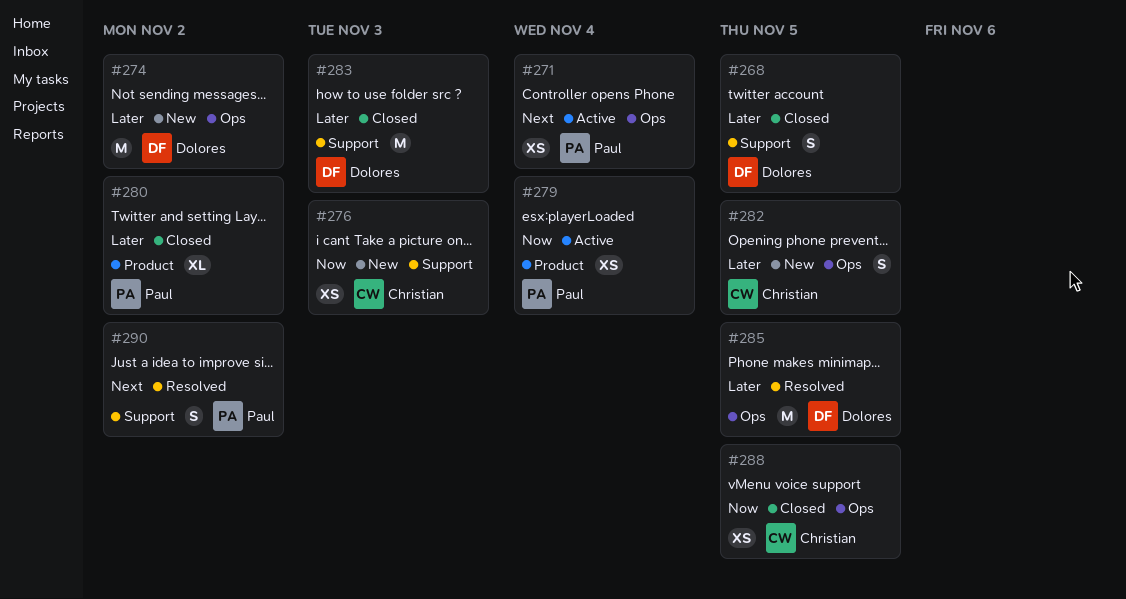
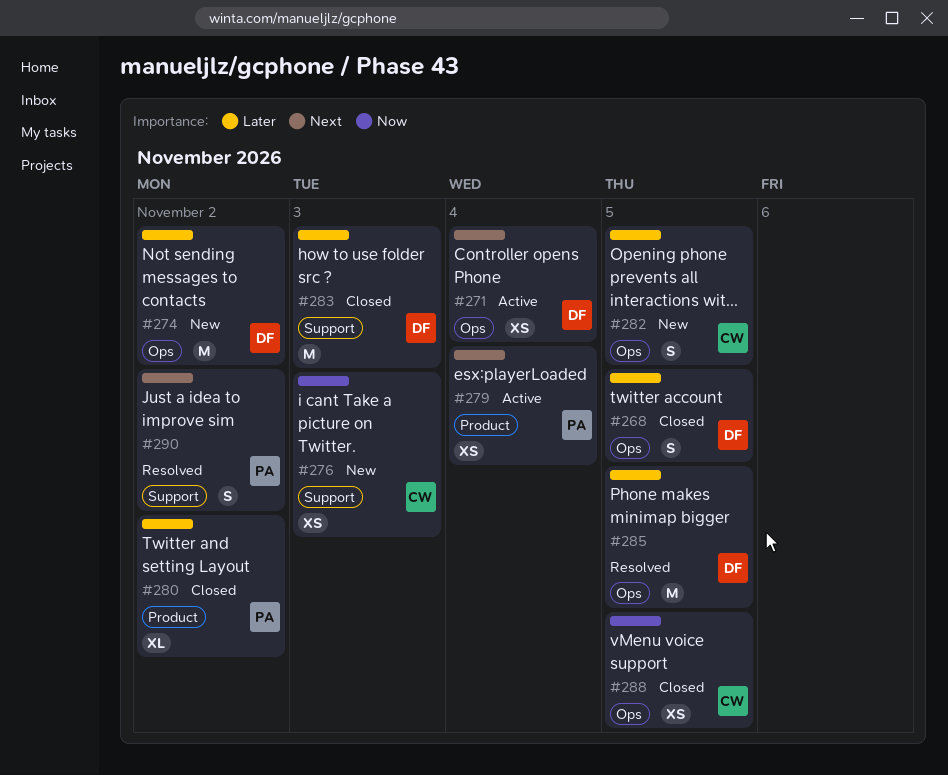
#268, label: Support -> Ops
#271, owner: Paul -> Dolores
#279, priority: Now -> Next

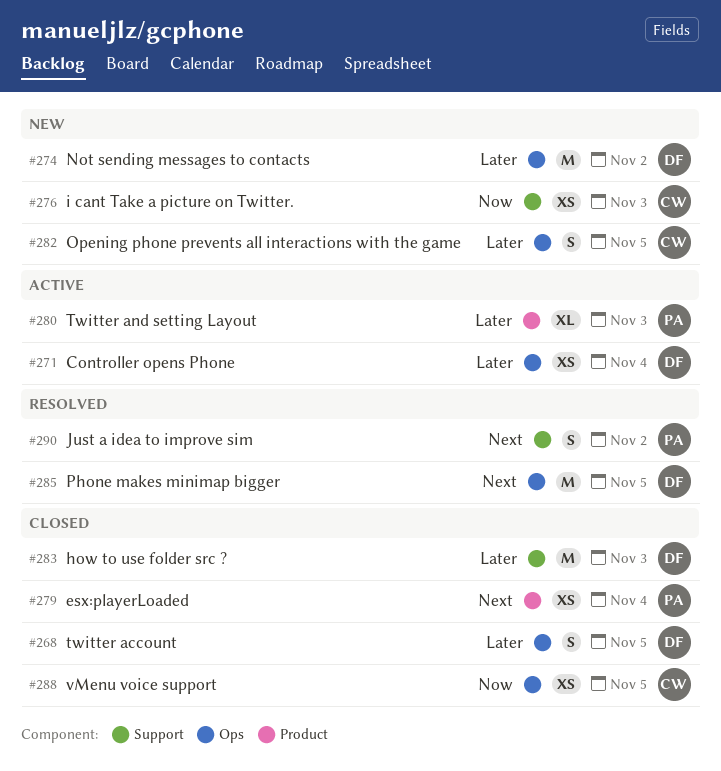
#271, priority: Next -> Later
#279, status: Active -> Closed
#280, status: Closed -> Active
#280, due: Nov 2 -> Nov 3
#285, priority: Later -> Next

